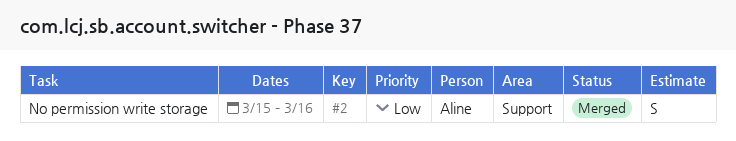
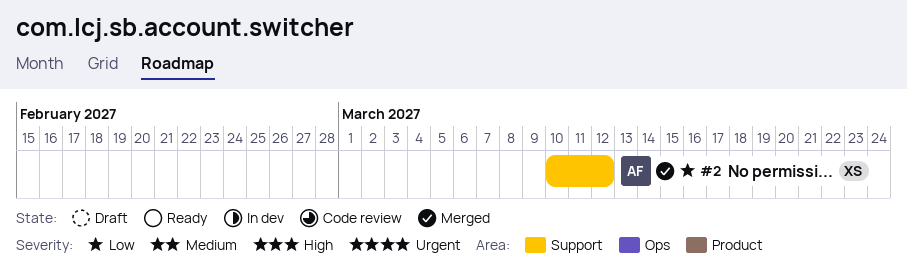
#2, estimate: S -> XS
#2, start: Mar 15 -> Mar 10
#2, due: Mar 16 -> Mar 12

